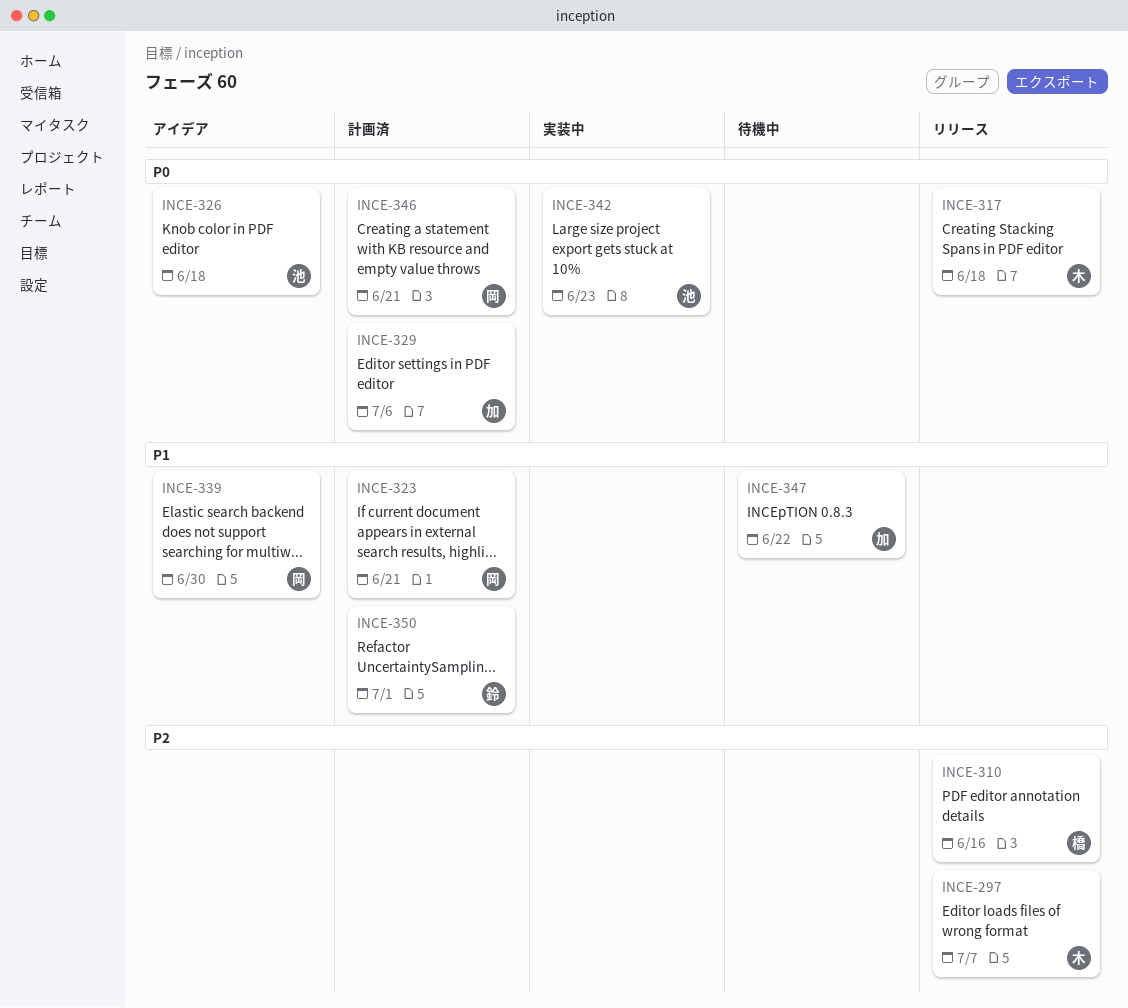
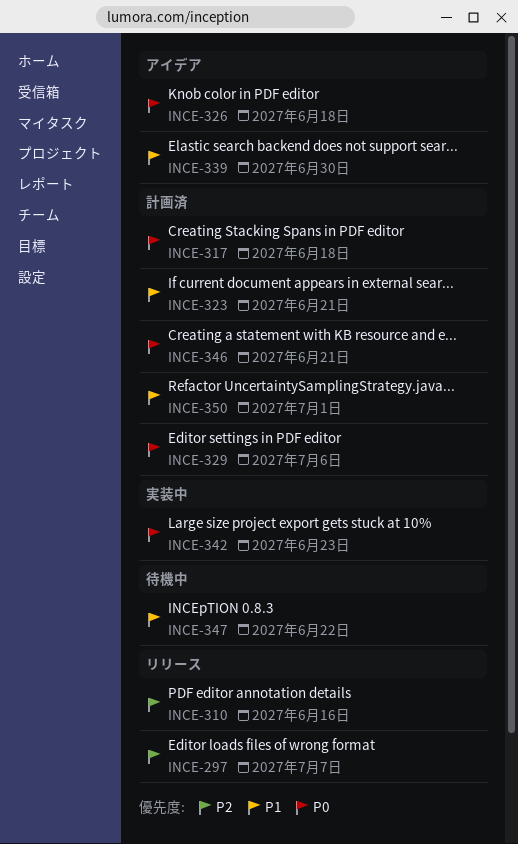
INCE-317, status: リリース -> 計画済

